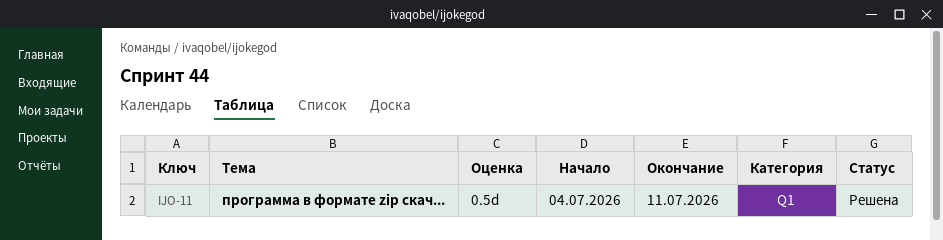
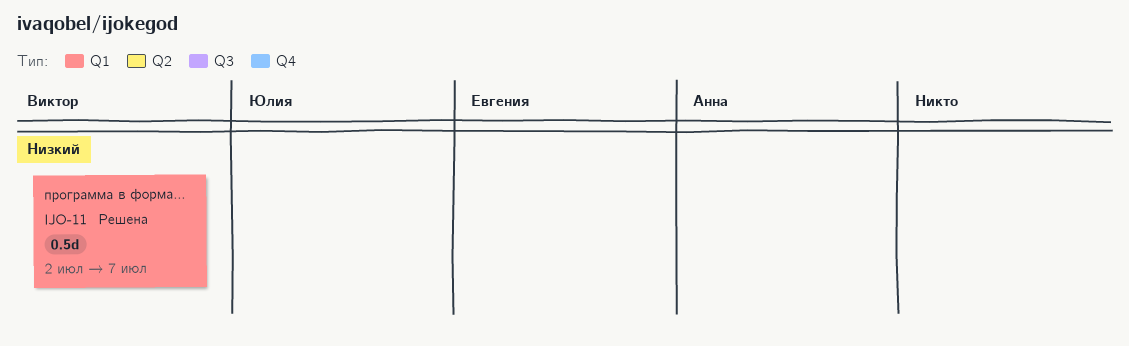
IJO-11, start: Jul 4 -> Jul 2
IJO-11, due: Jul 11 -> Jul 7

